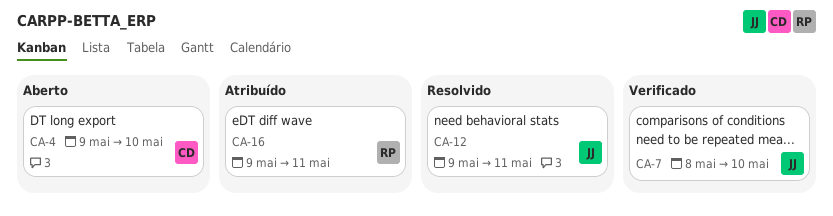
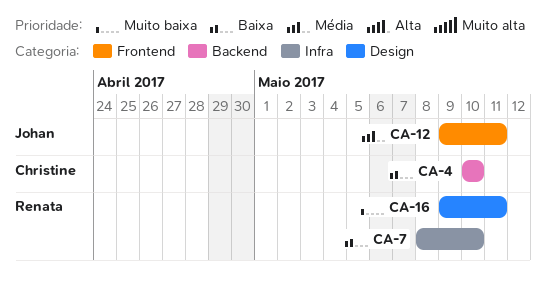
CA-4, start: May 9 -> May 10
CA-7, owner: Johan -> Renata

